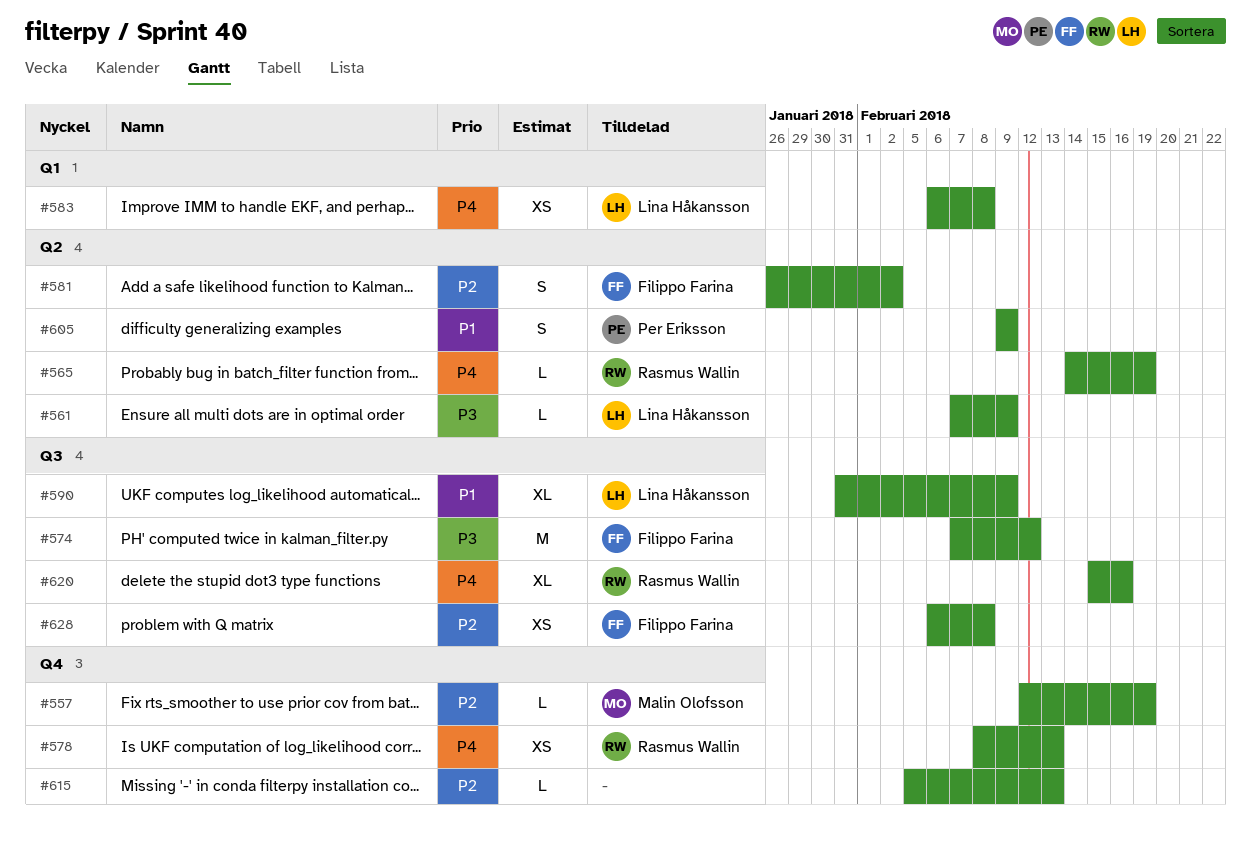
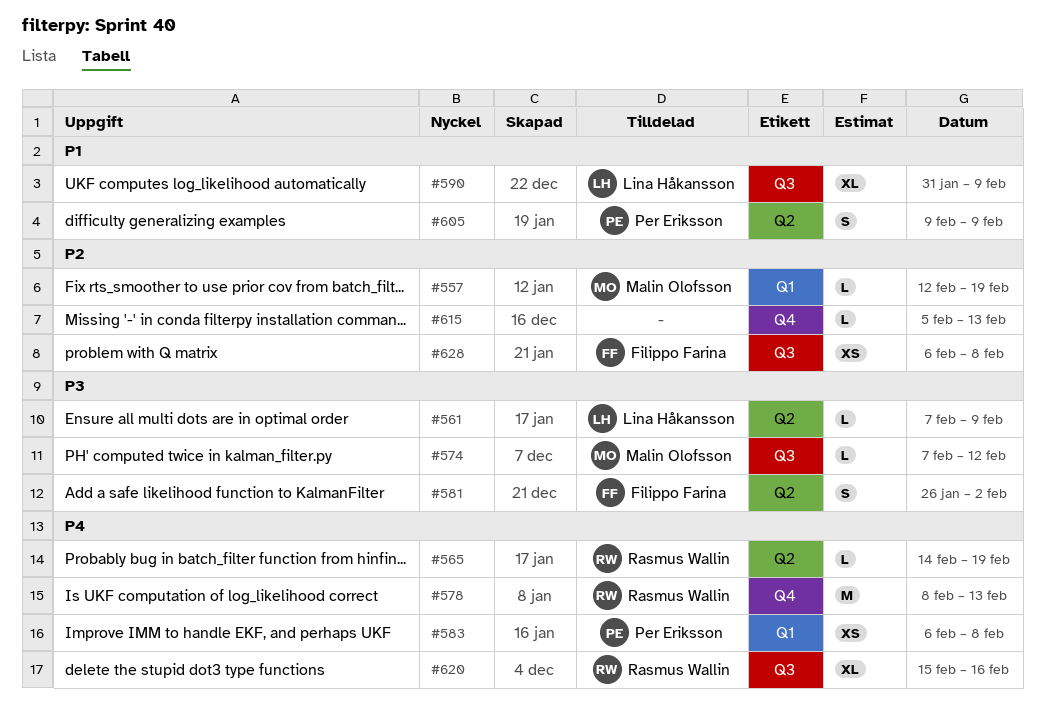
#557, label: Q4 -> Q1
#574, owner: Filippo Farina -> Malin Olofsson
#574, estimate: M -> L
#578, estimate: XS -> M
#581, priority: P2 -> P3
#583, owner: Lina Håkansson -> Per Eriksson

